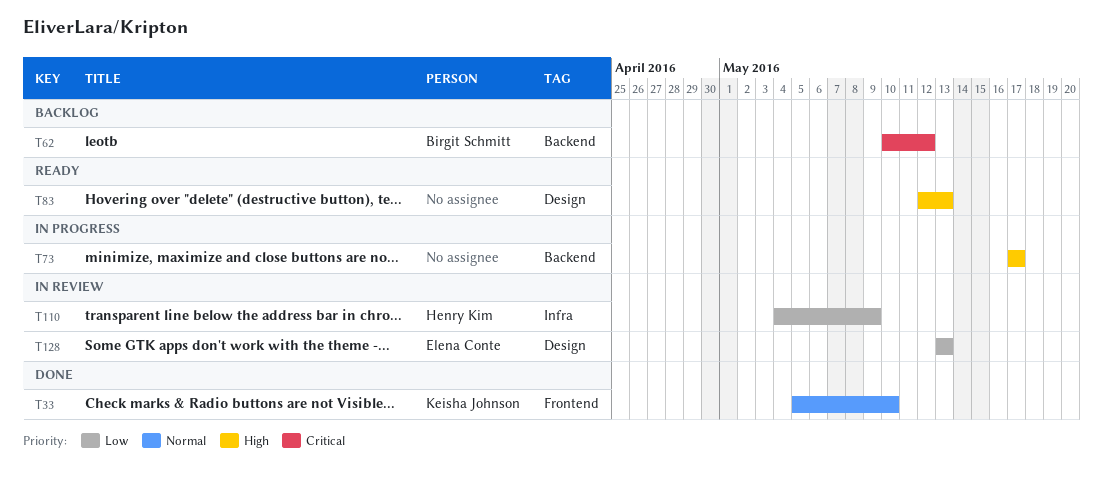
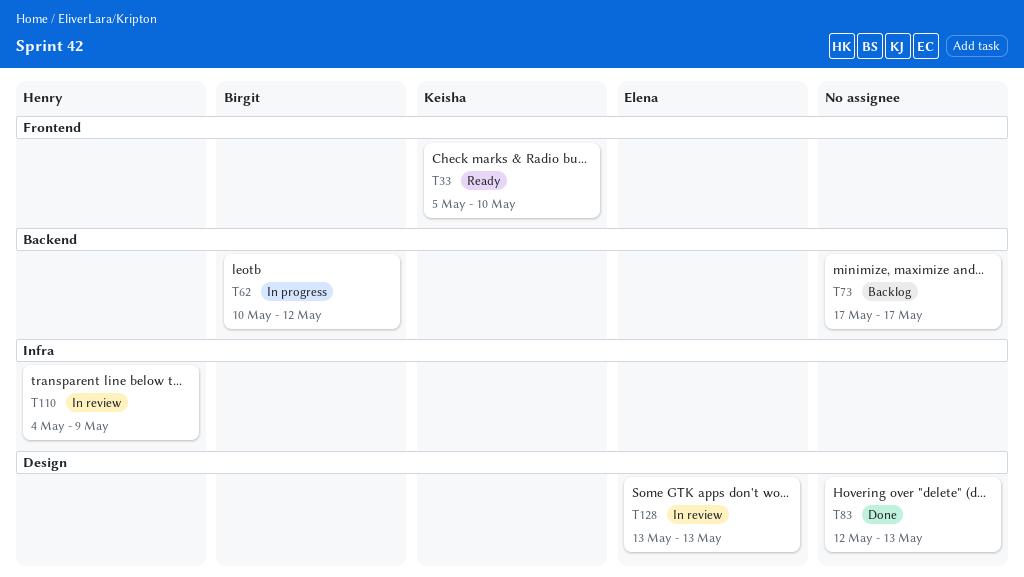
T33, status: Done -> Ready
T62, status: Backlog -> In progress
T73, status: In progress -> Backlog
T83, status: Ready -> Done

